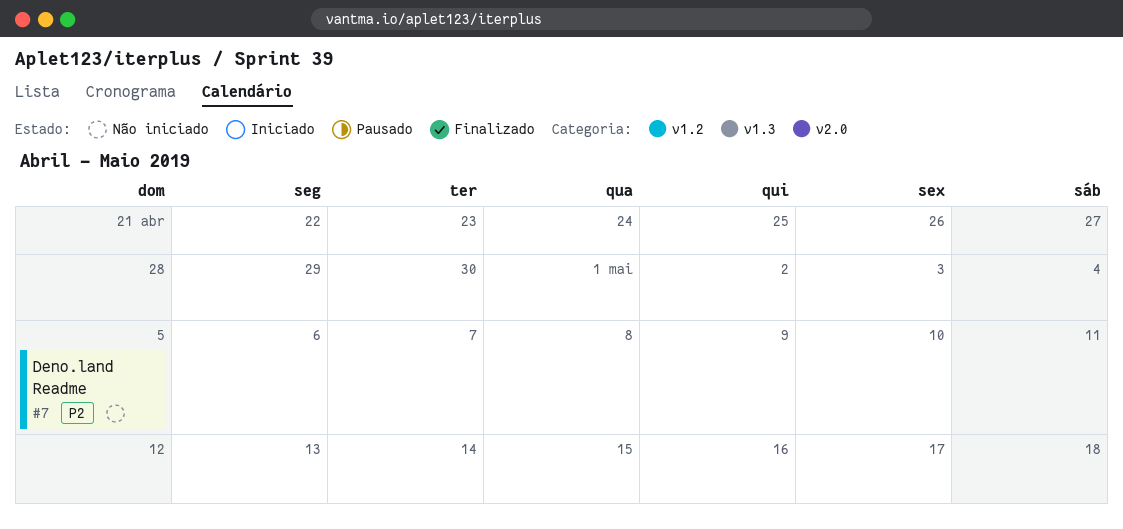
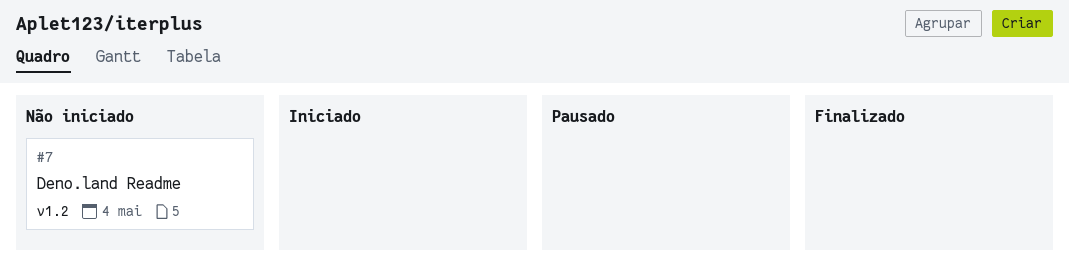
#7, due: May 5 -> May 4

